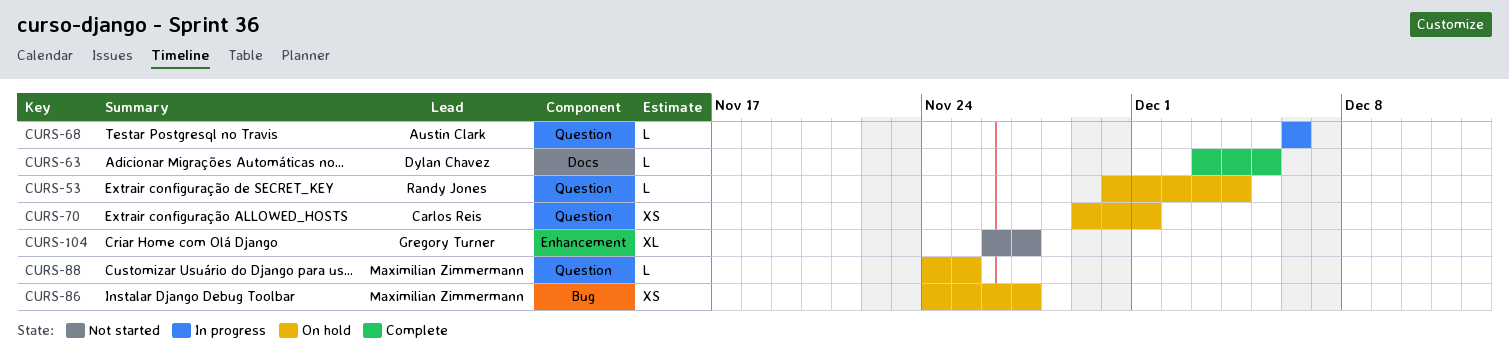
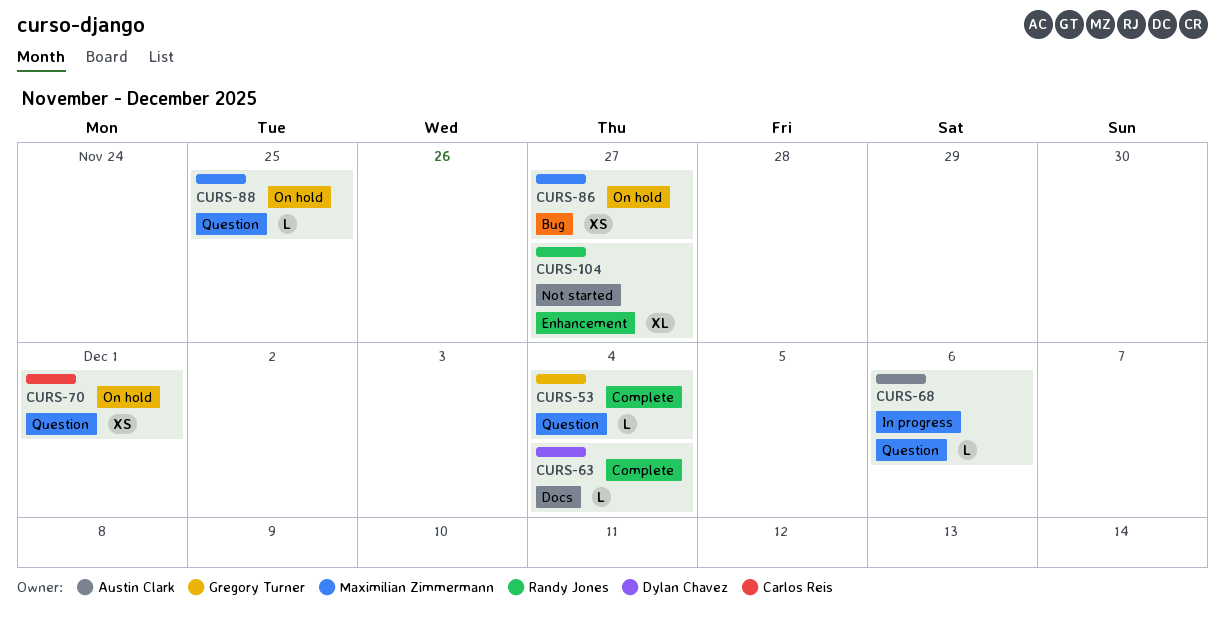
CURS-53, status: On hold -> Complete
CURS-53, owner: Randy Jones -> Gregory Turner
CURS-63, due: Dec 5 -> Dec 4
CURS-104, owner: Gregory Turner -> Randy Jones

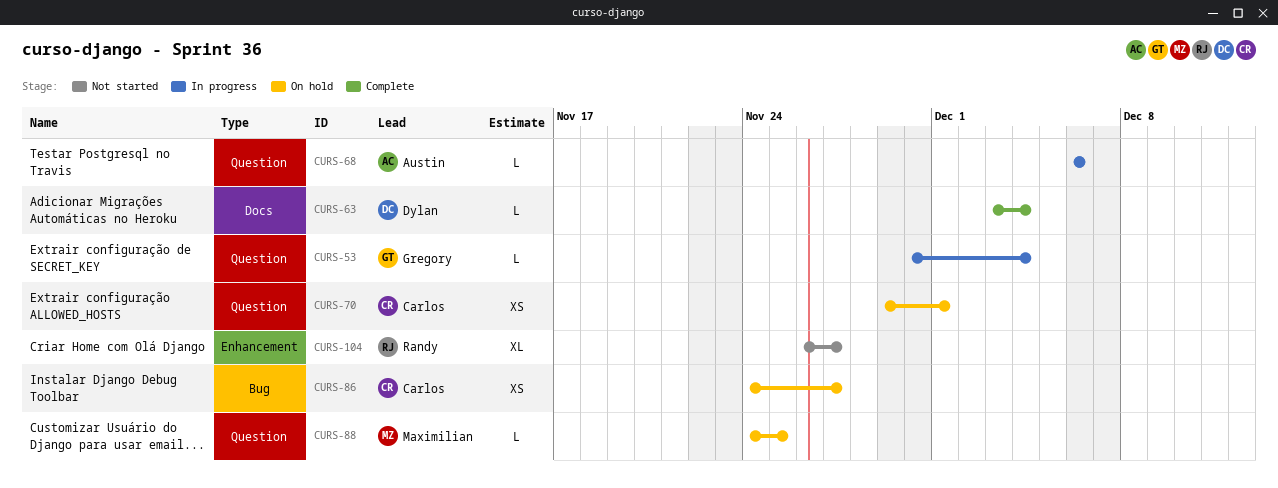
CURS-53, status: Complete -> In progress
CURS-86, owner: Maximilian Zimmermann -> Carlos Reis

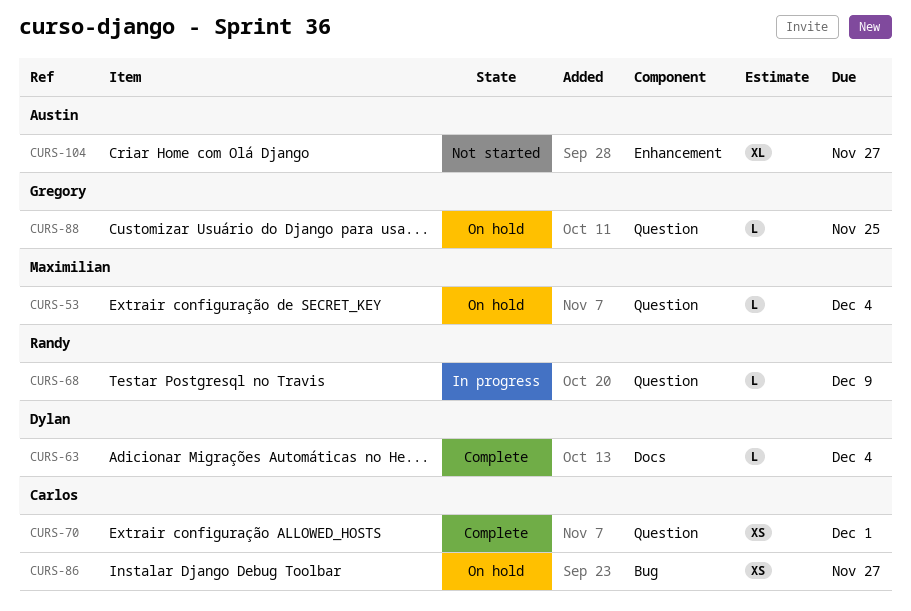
CURS-53, status: In progress -> On hold
CURS-53, owner: Gregory -> Maximilian
CURS-68, owner: Austin -> Randy
CURS-68, due: Dec 6 -> Dec 9
CURS-70, status: On hold -> Complete
CURS-88, owner: Maximilian -> Gregory
CURS-104, owner: Randy -> Austin

